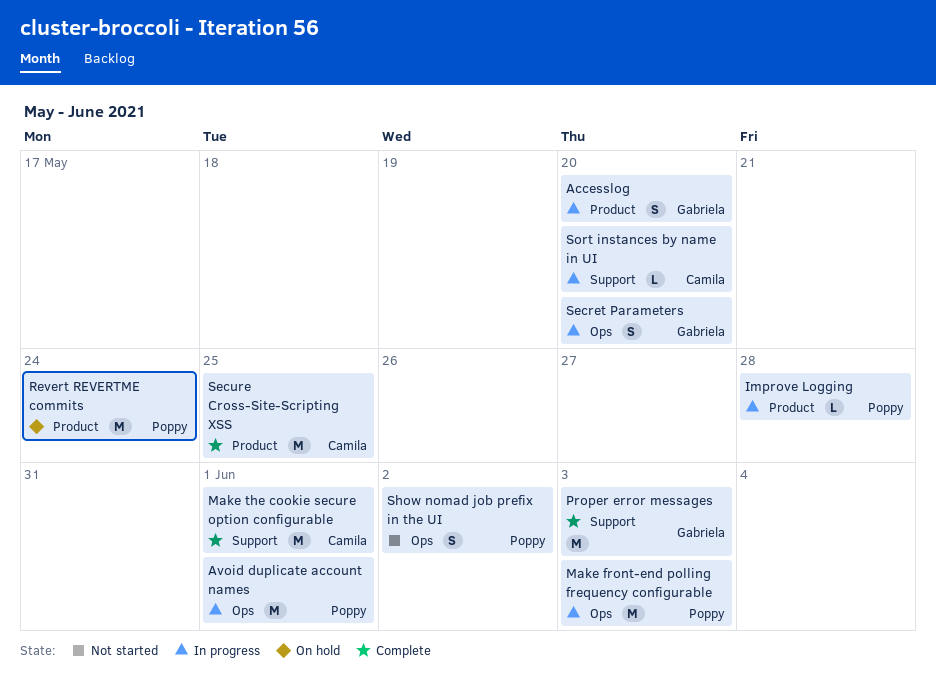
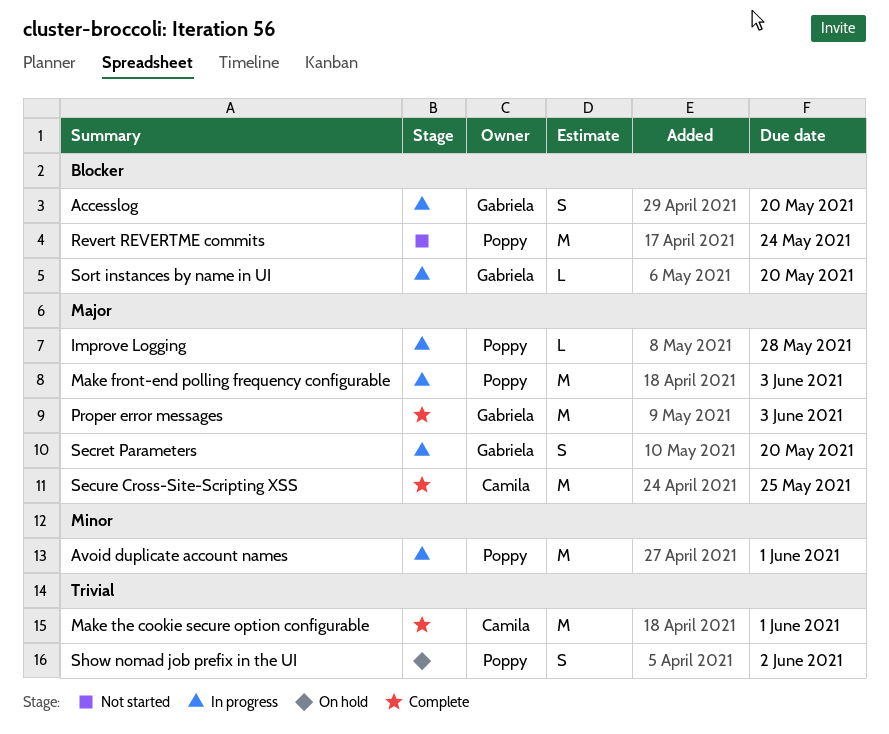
Revert REVERTME commits, status: On hold -> Not started
Show nomad job prefix in the UI, status: Not started -> On hold
Sort instances by name in UI, owner: Camila -> Gabriela

